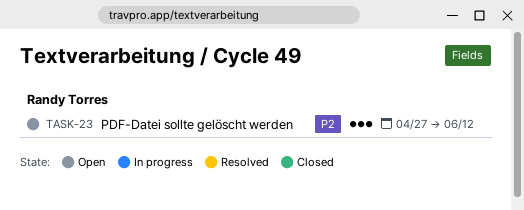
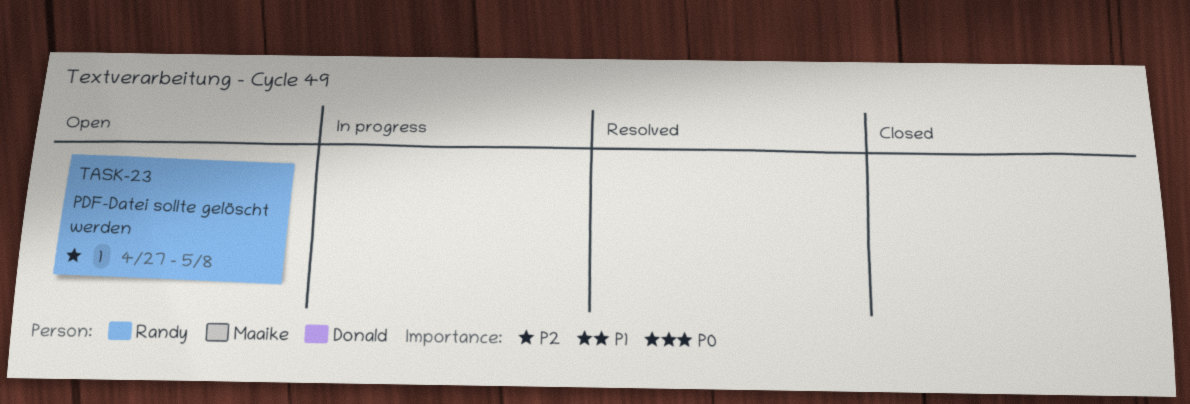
TASK-23, estimate: 3 -> 1
TASK-23, due: Jun 12 -> May 8

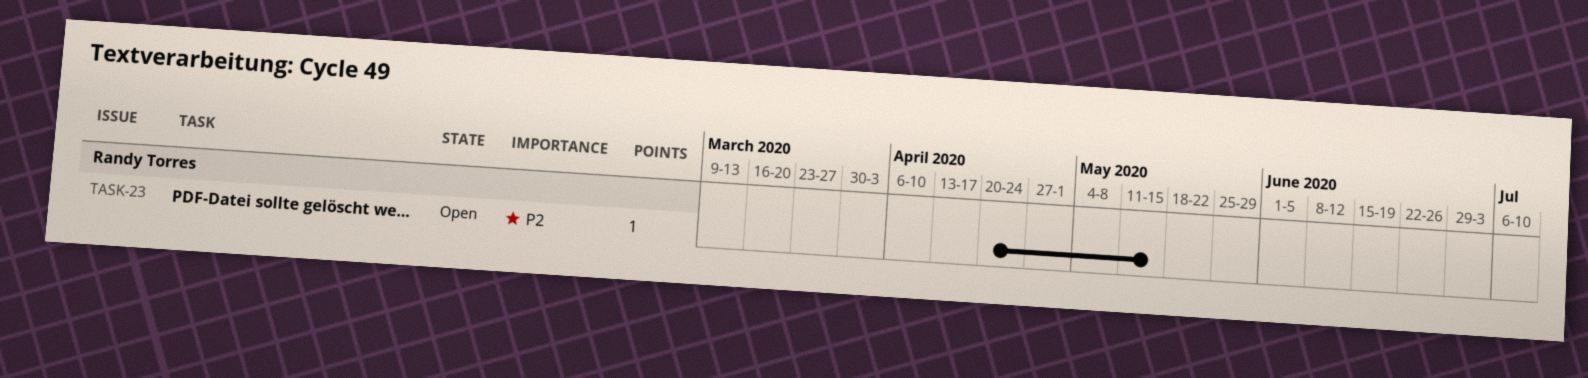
TASK-23, start: Apr 27 -> Apr 20
TASK-23, due: May 8 -> May 15

